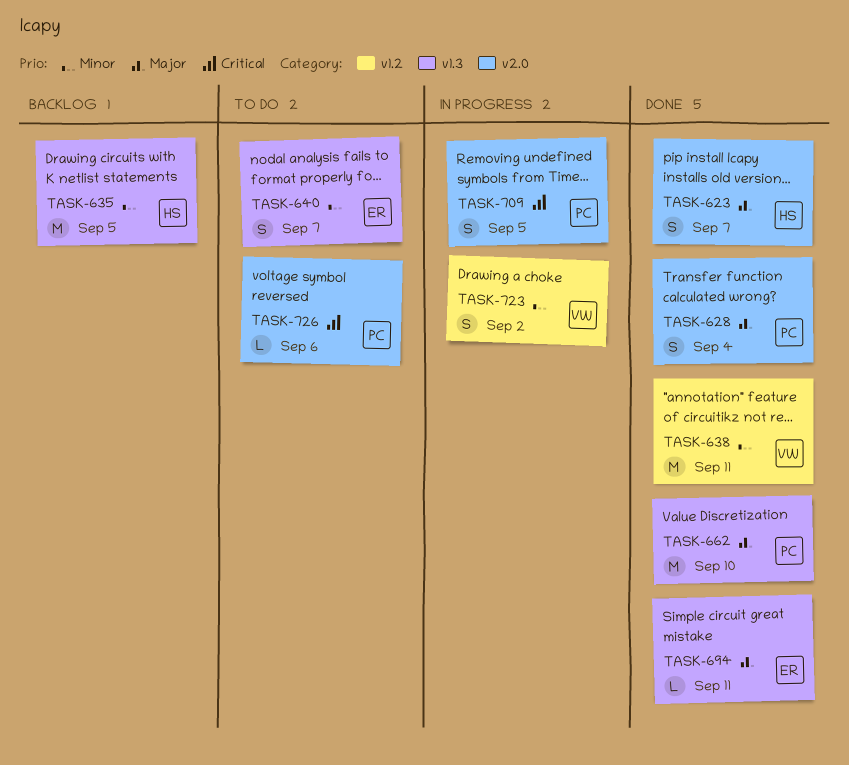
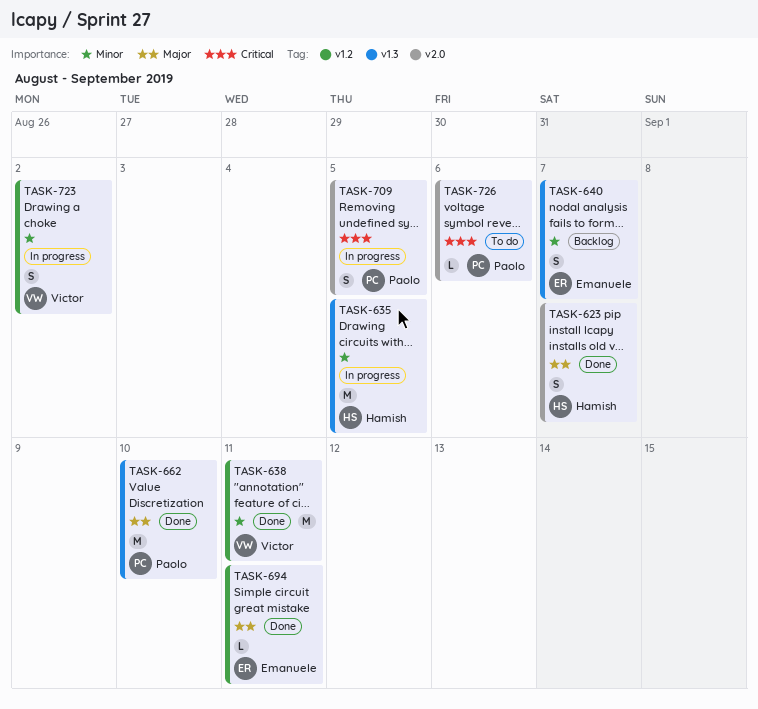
TASK-628: present -> none
TASK-635, status: Backlog -> In progress
TASK-640, status: To do -> Backlog
TASK-694, label: v1.3 -> v1.2

